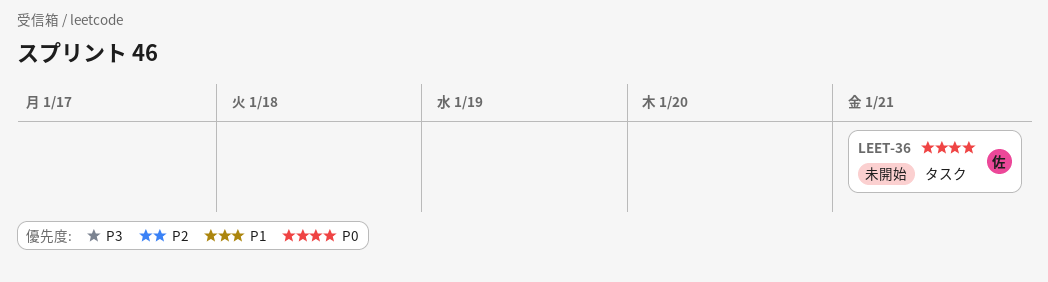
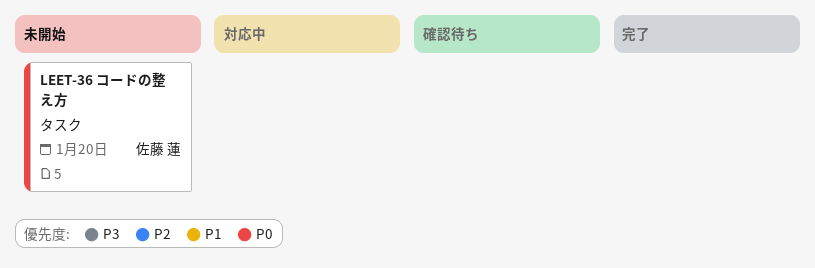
LEET-36, due: Jan 21 -> Jan 20

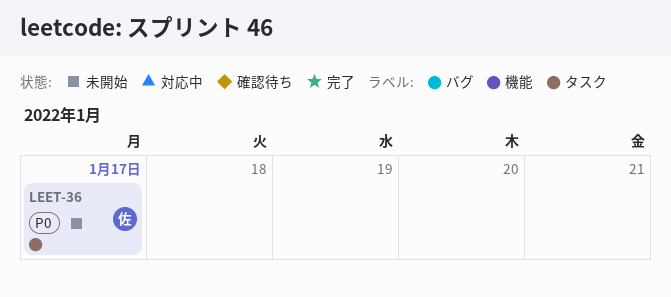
LEET-36, due: Jan 20 -> Jan 17

